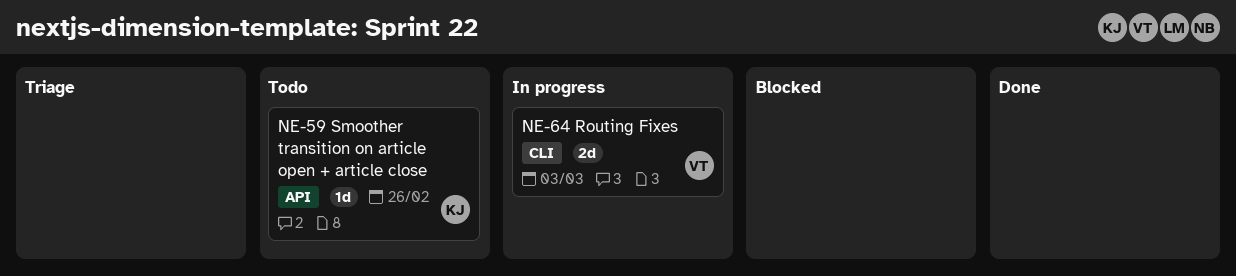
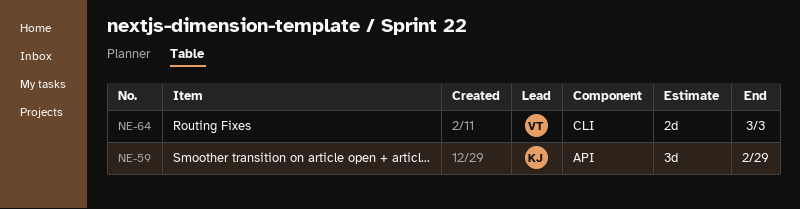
NE-59, estimate: 1d -> 3d
NE-59, due: Feb 26 -> Feb 29

